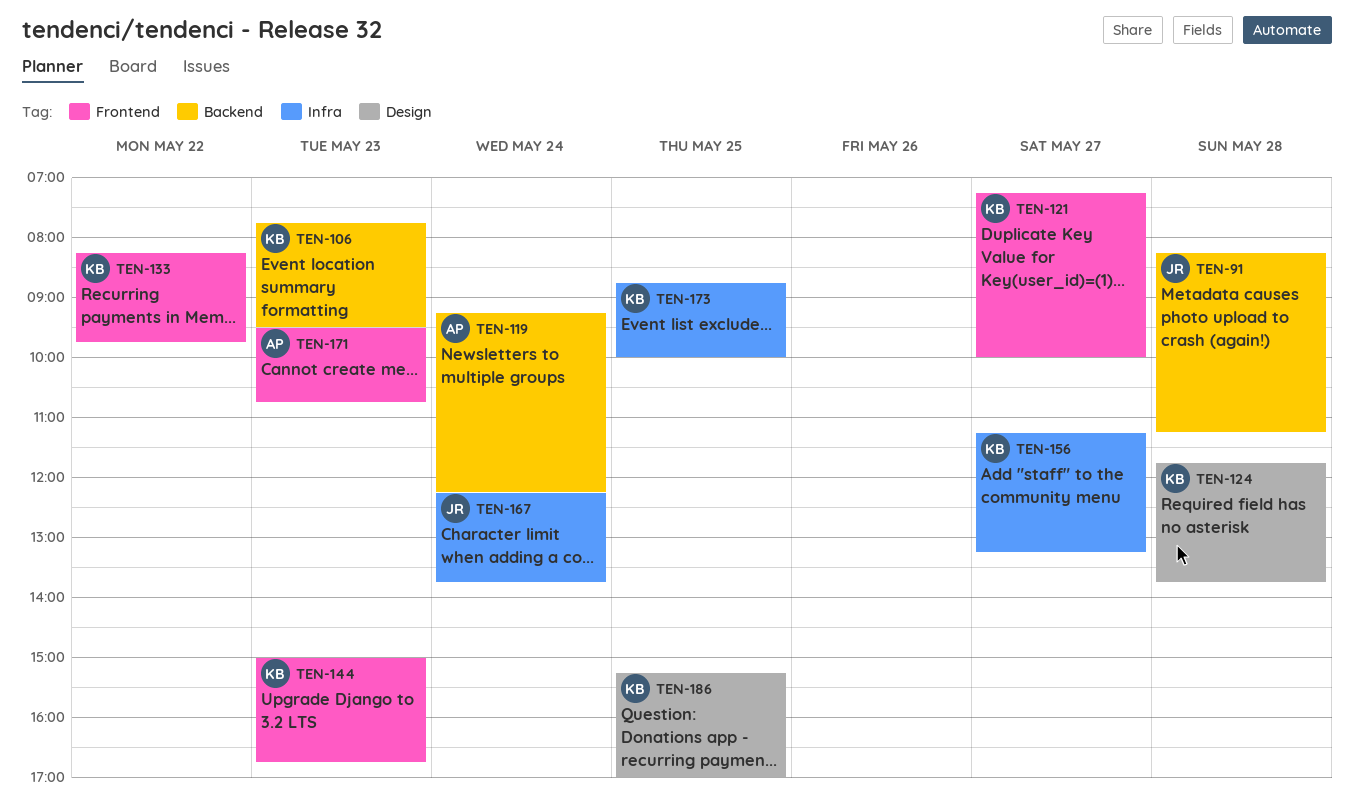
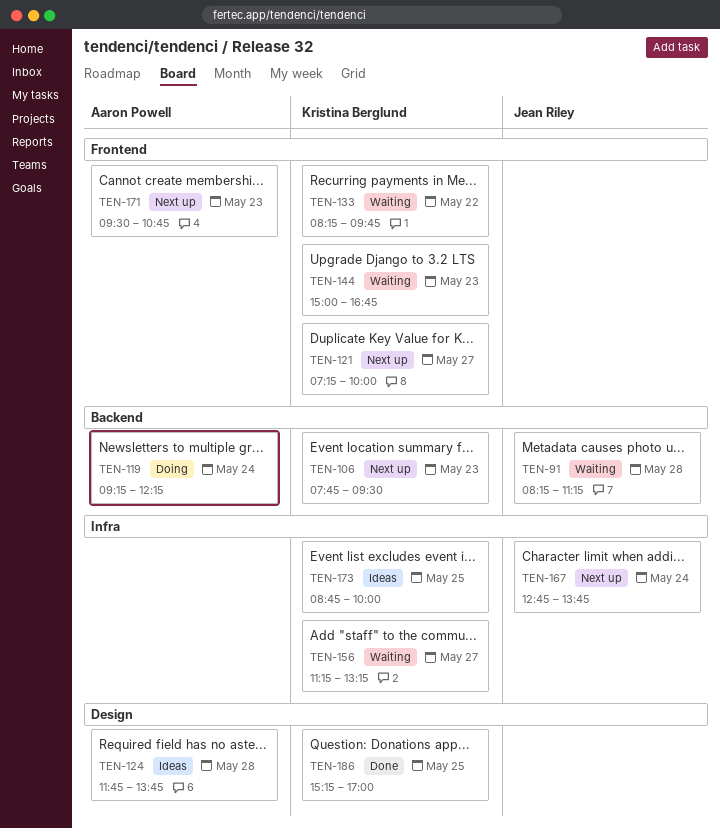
TEN-124, owner: Kristina Berglund -> Aaron Powell
TEN-167, begins: 12:15 -> 12:45

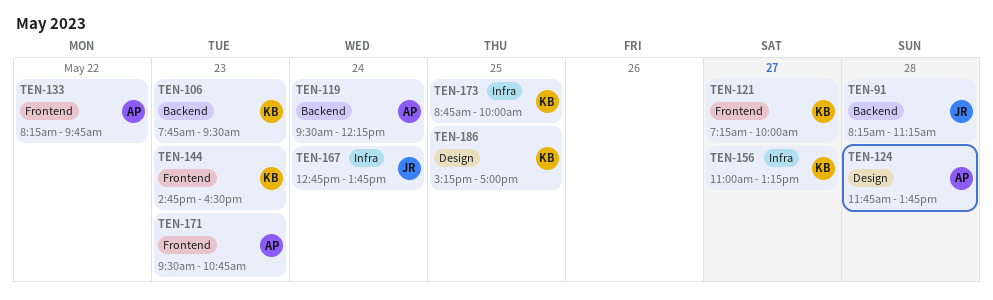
TEN-119, begins: 09:15 -> 09:30
TEN-133, owner: Kristina Berglund -> Aaron Powell
TEN-144, begins: 15:00 -> 14:45
TEN-144, ends: 16:45 -> 16:30
TEN-156, begins: 11:15 -> 11:00

